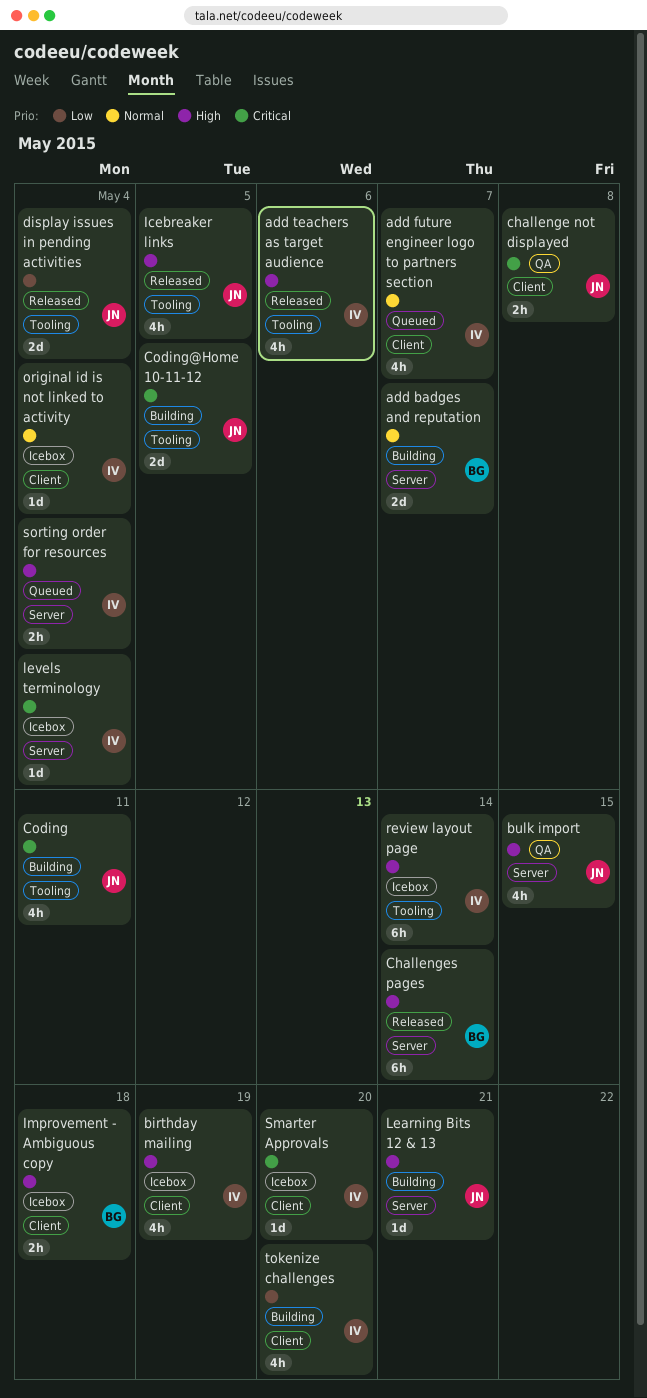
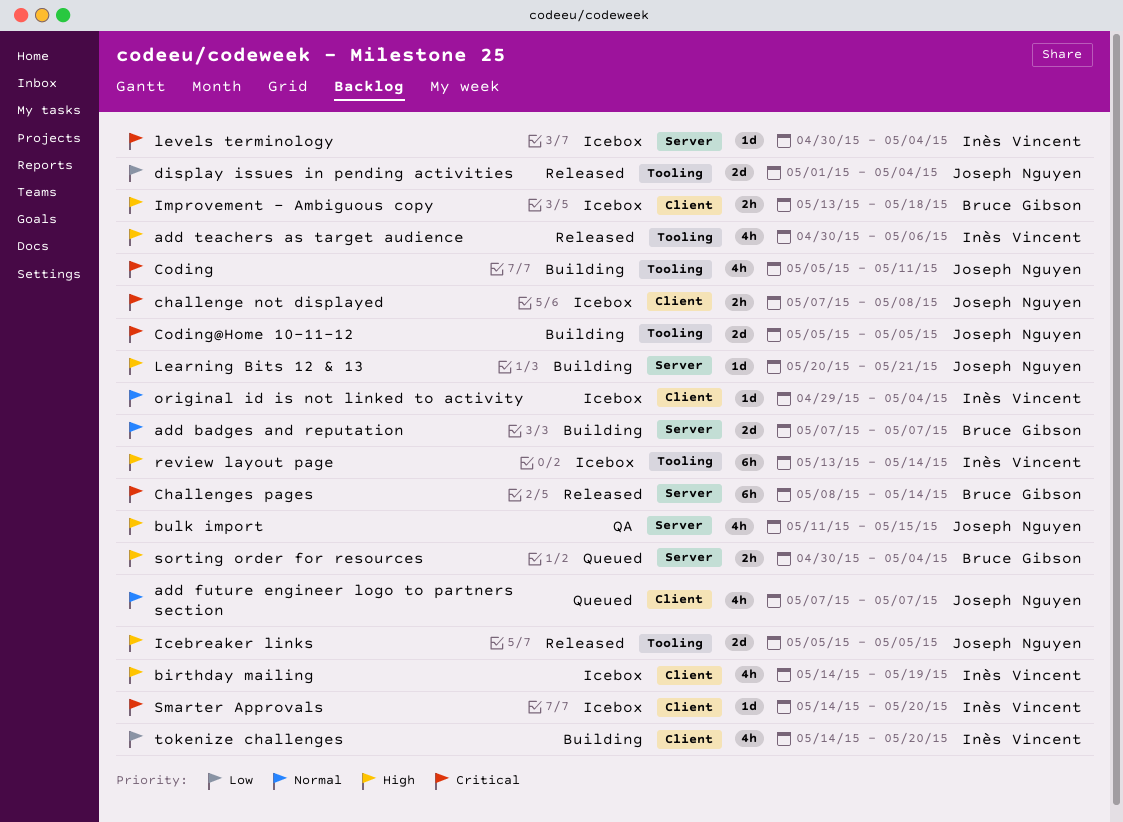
add future engineer logo to partners section, owner: Inès Vincent -> Joseph Nguyen
challenge not displayed, status: QA -> Icebox
Challenges pages, priority: High -> Critical
Icebreaker links, estimate: 4h -> 2d
sorting order for resources, owner: Inès Vincent -> Bruce Gibson

